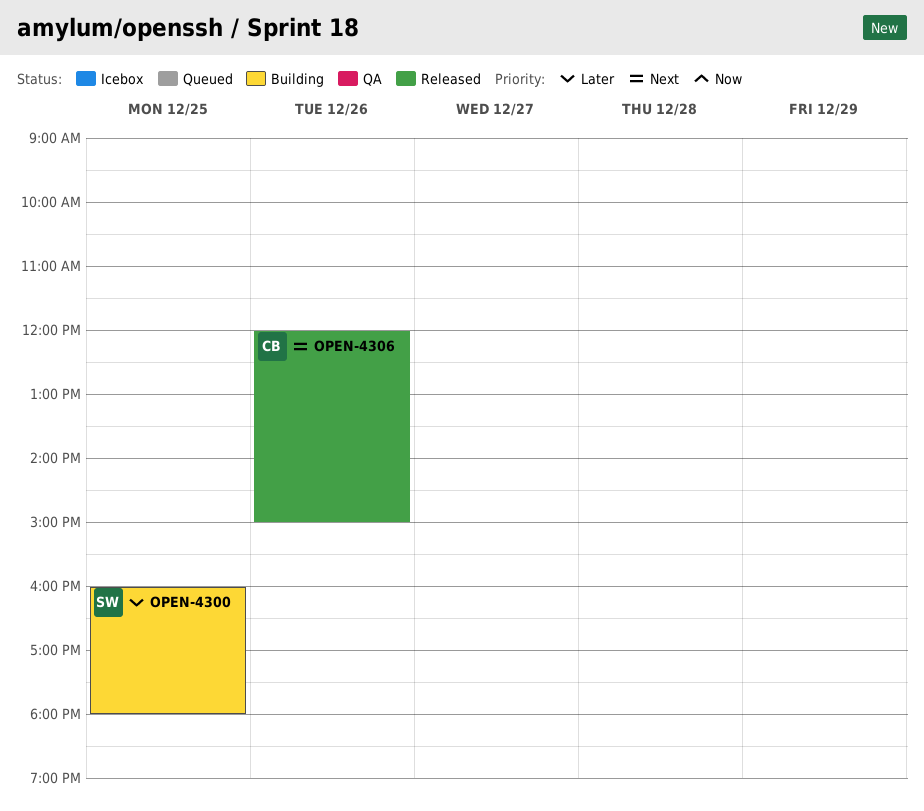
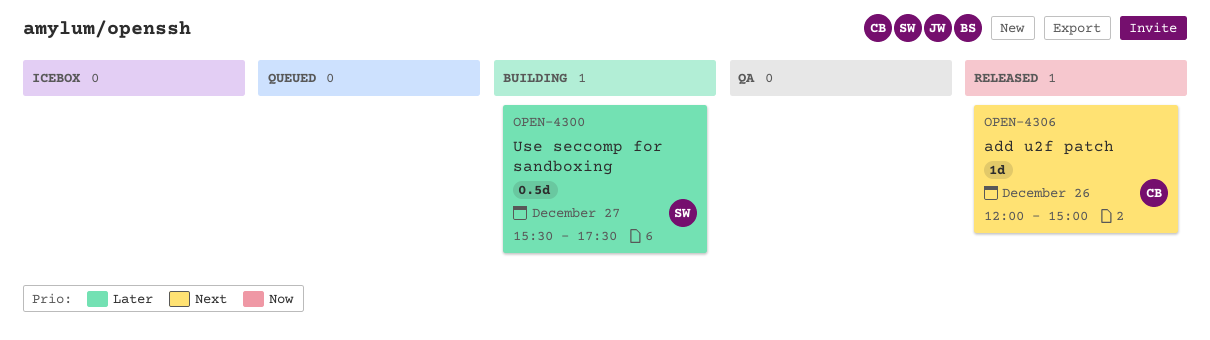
OPEN-4300, day: Dec 25 -> Dec 27
OPEN-4300, begins: 16:00 -> 15:30
OPEN-4300, ends: 18:00 -> 17:30

